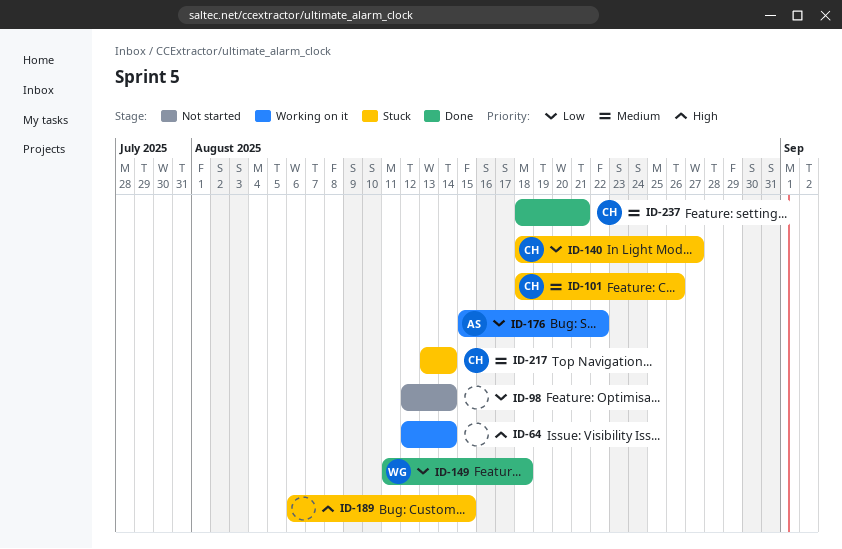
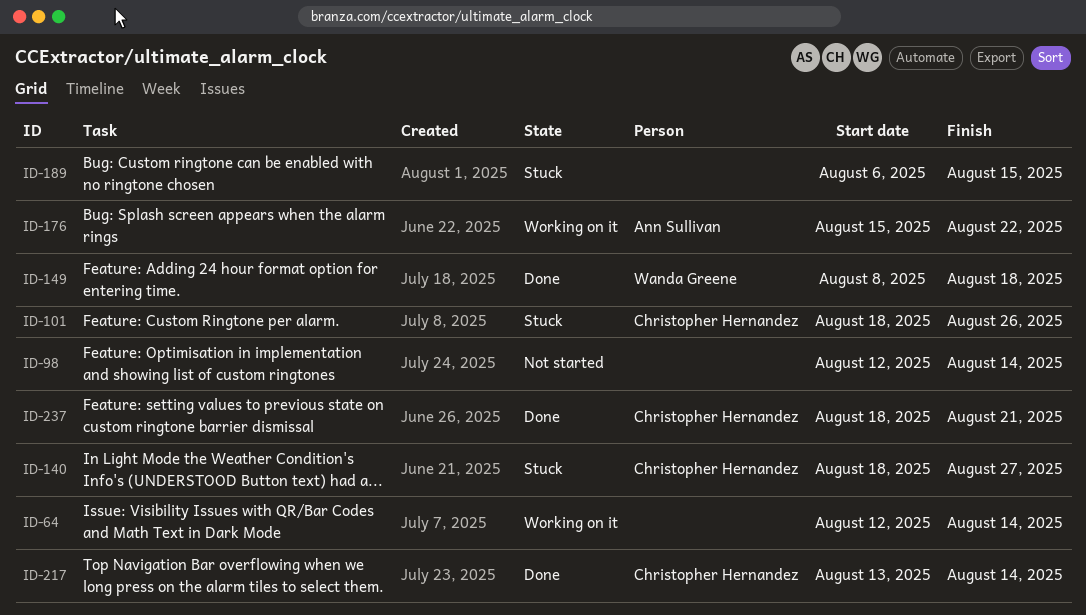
ID-149, start: Aug 11 -> Aug 8
ID-217, status: Stuck -> Done

